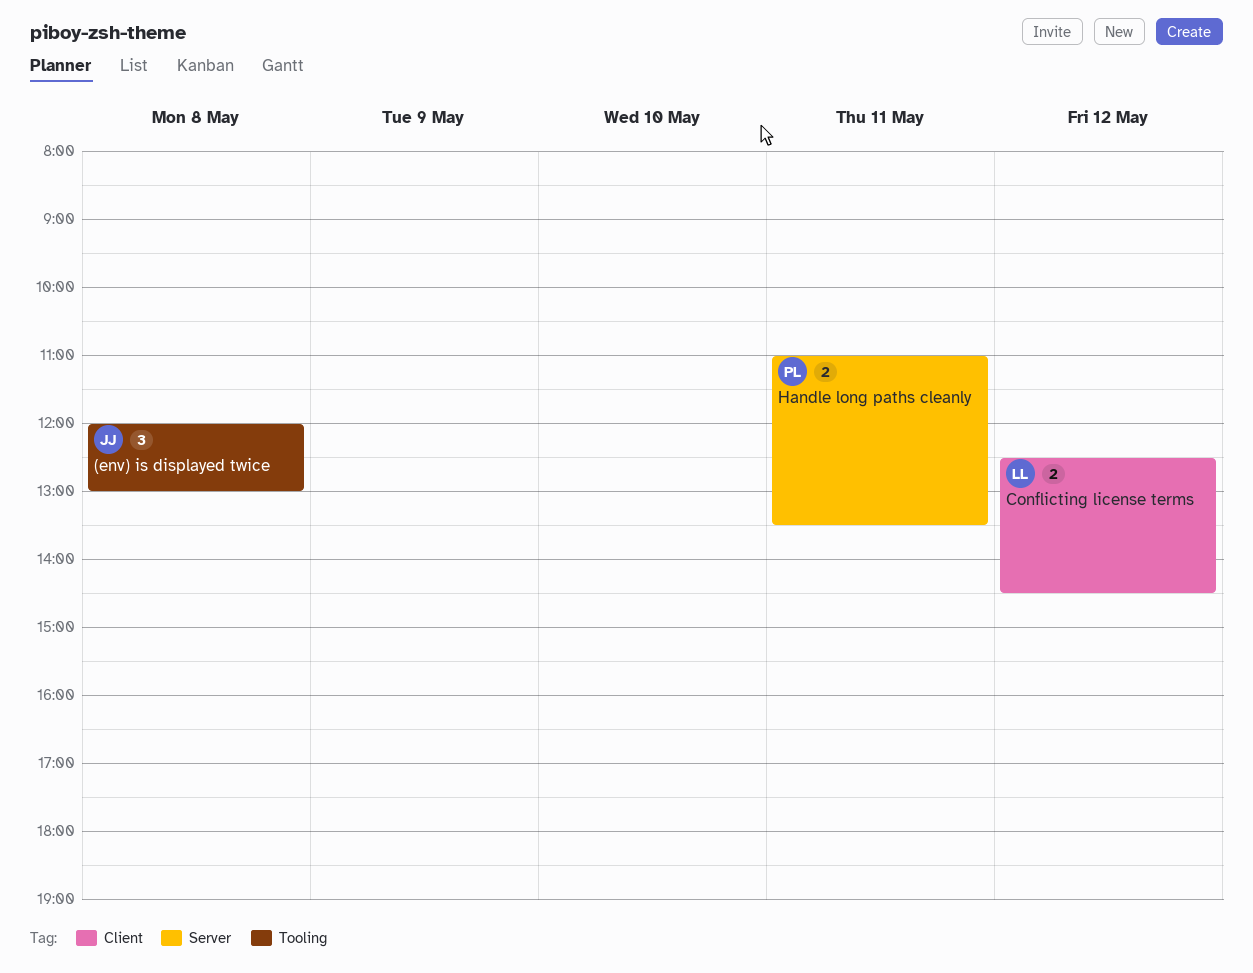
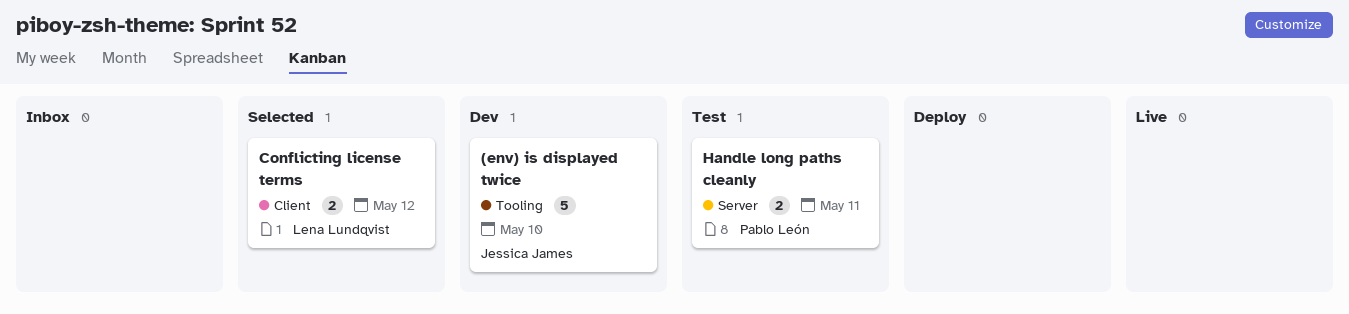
(env) is displayed twice, estimate: 3 -> 5
(env) is displayed twice, day: May 8 -> May 10

